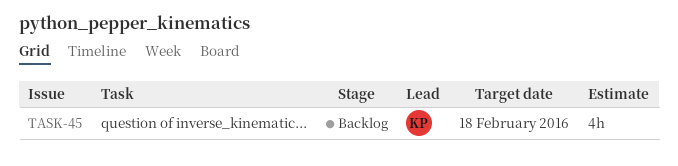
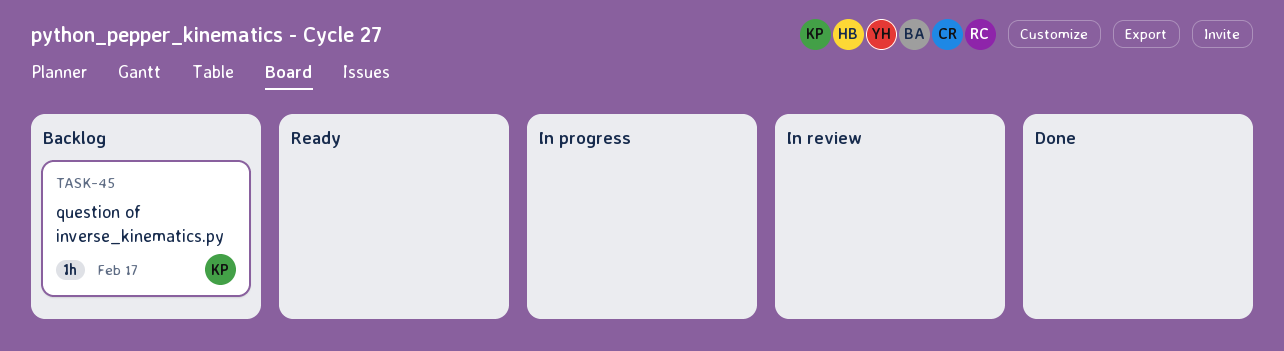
TASK-45, estimate: 4h -> 1h
TASK-45, due: Feb 18 -> Feb 17

